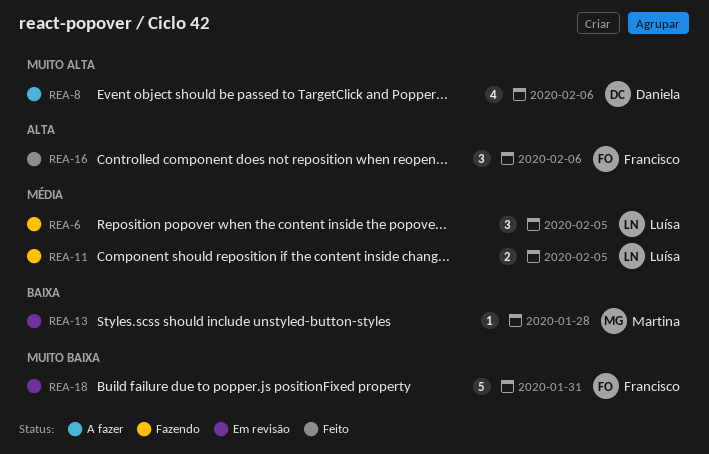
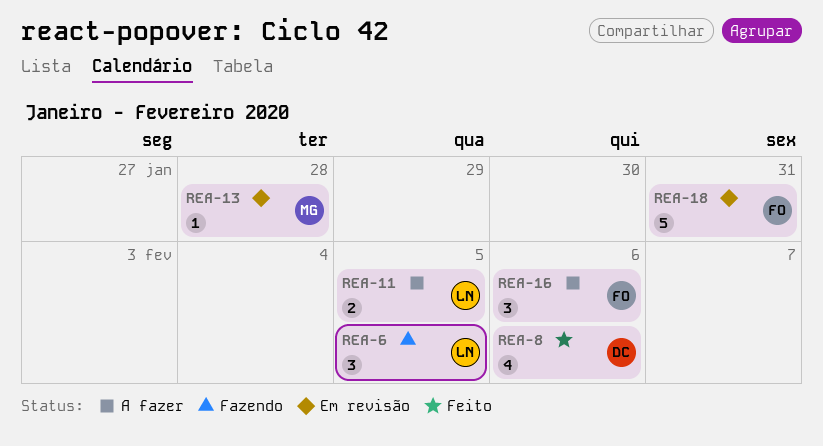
REA-8, status: A fazer -> Feito
REA-11, status: Fazendo -> A fazer
REA-16, status: Feito -> A fazer

